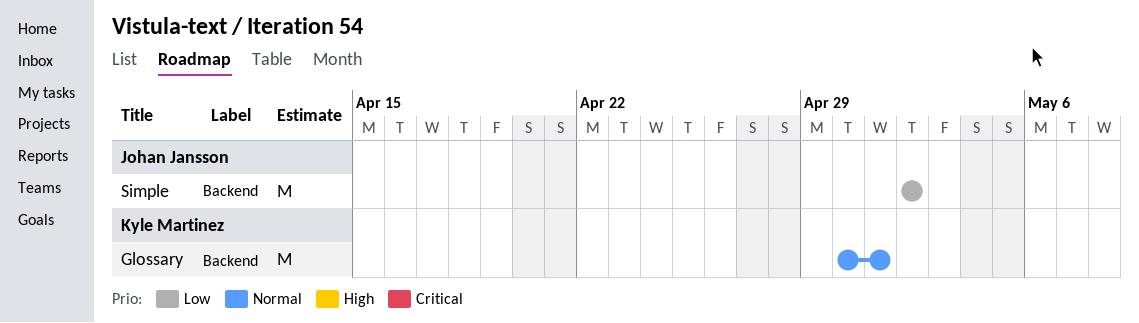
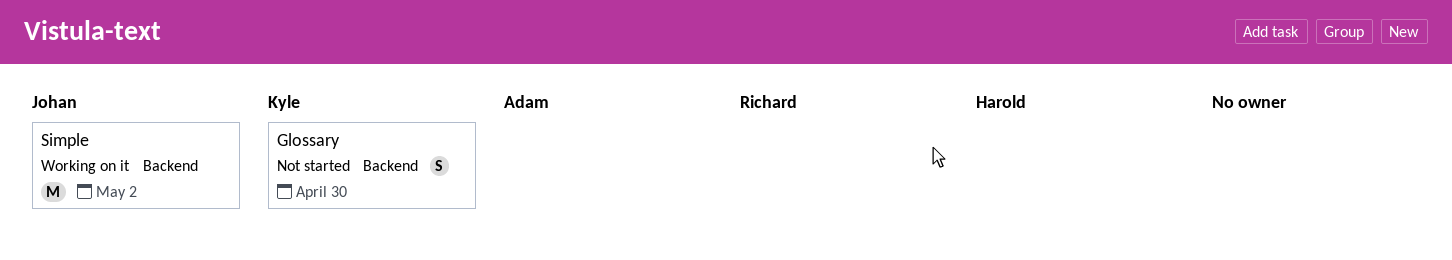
Glossary, estimate: M -> S
Glossary, due: May 1 -> Apr 30

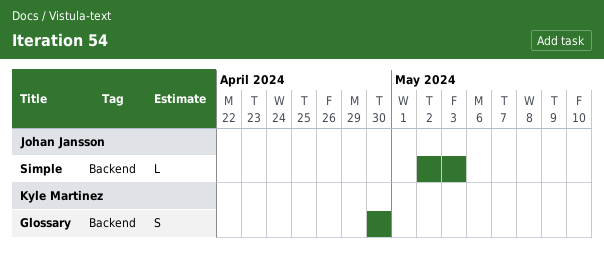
Simple, estimate: M -> L
Simple, due: May 2 -> May 3

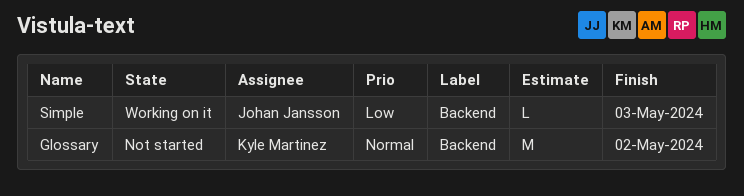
Glossary, estimate: S -> M
Glossary, due: Apr 30 -> May 2

